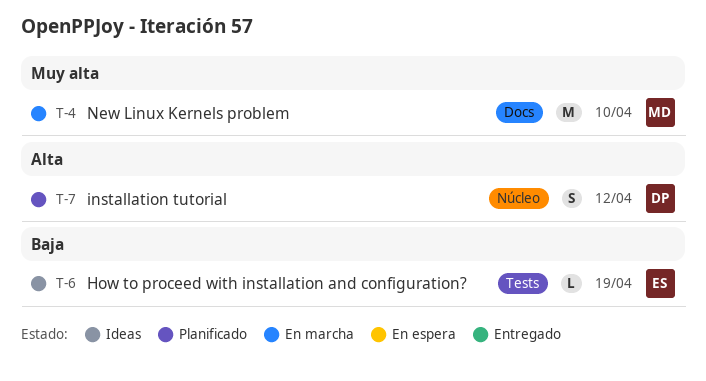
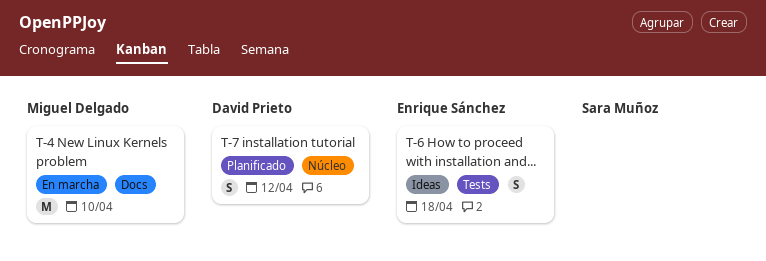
T-6, estimate: L -> S
T-6, due: Apr 19 -> Apr 18

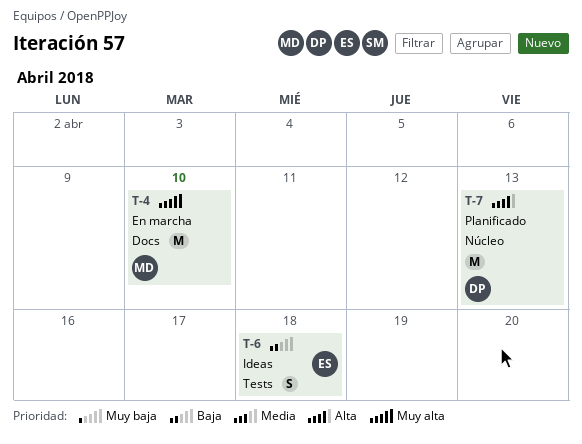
T-7, estimate: S -> M
T-7, due: Apr 12 -> Apr 13

